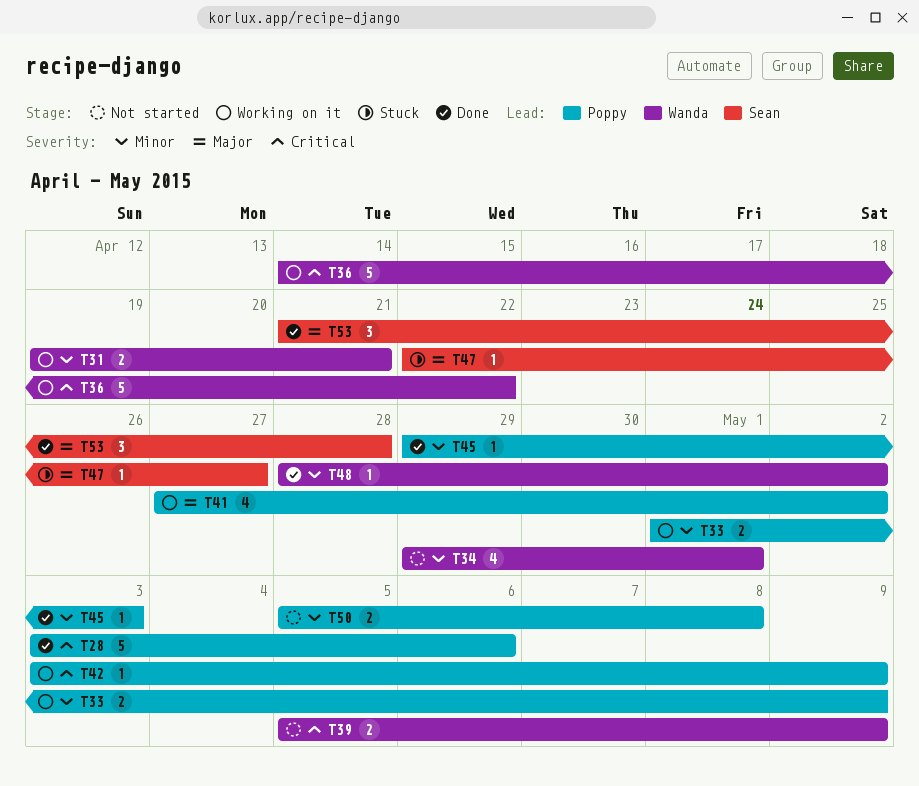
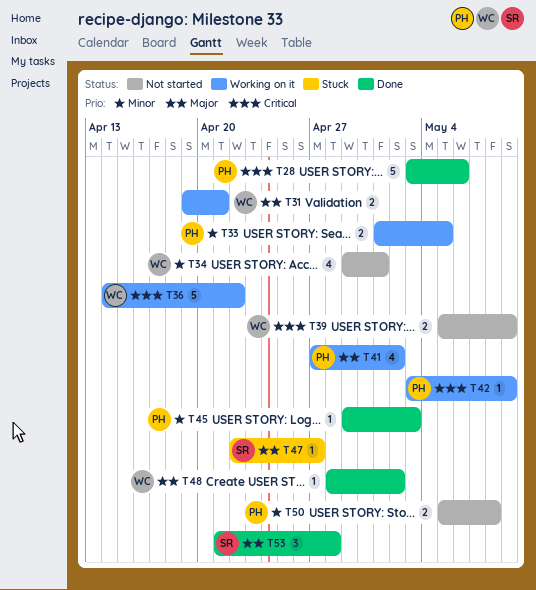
T31, priority: Minor -> Major
T33, due: May 9 -> May 5
T48, priority: Minor -> Major

